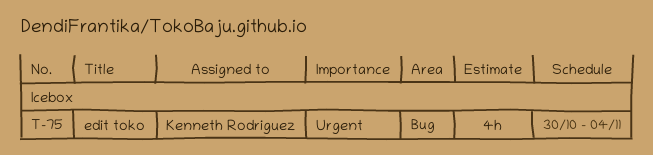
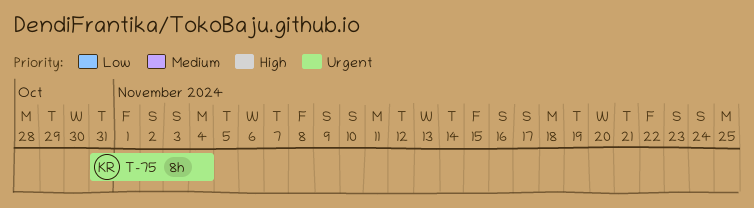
T-75, estimate: 4h -> 8h
T-75, start: Oct 30 -> Oct 31

